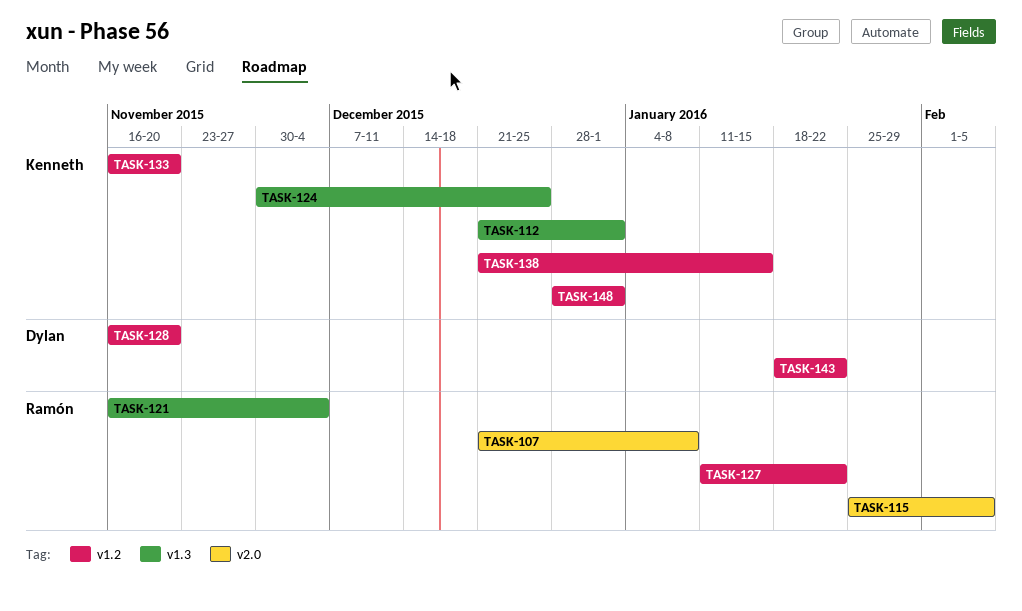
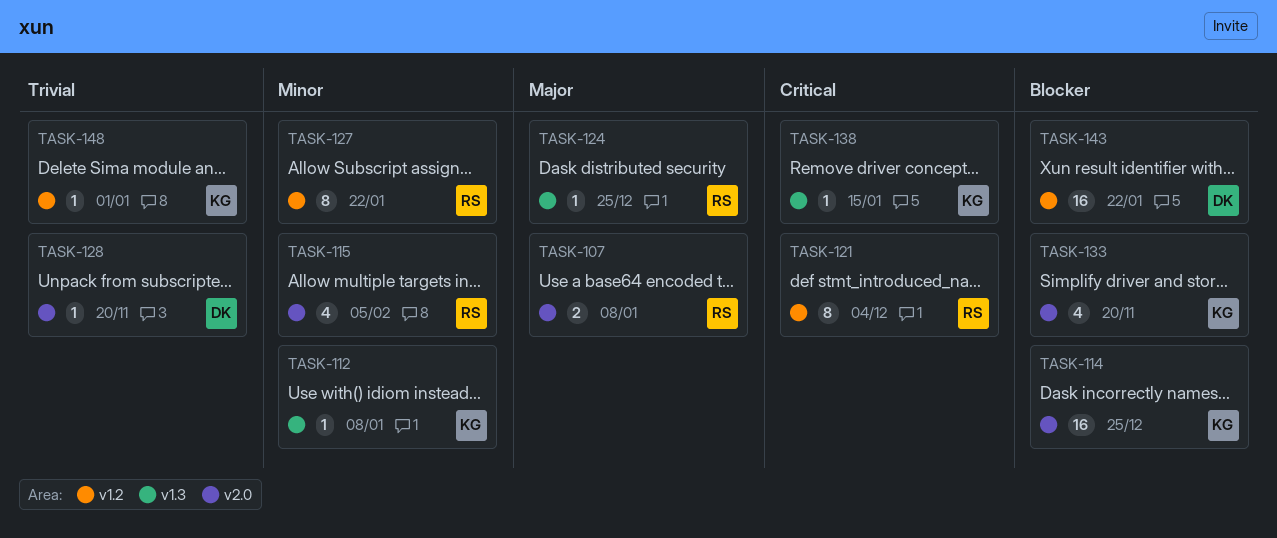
TASK-112, due: Jan 1 -> Jan 8
TASK-114: none -> present
TASK-121, label: v1.3 -> v1.2
TASK-124, owner: Kenneth -> Ramón
TASK-128, label: v1.2 -> v2.0
TASK-133, label: v1.2 -> v2.0
TASK-138, label: v1.2 -> v1.3

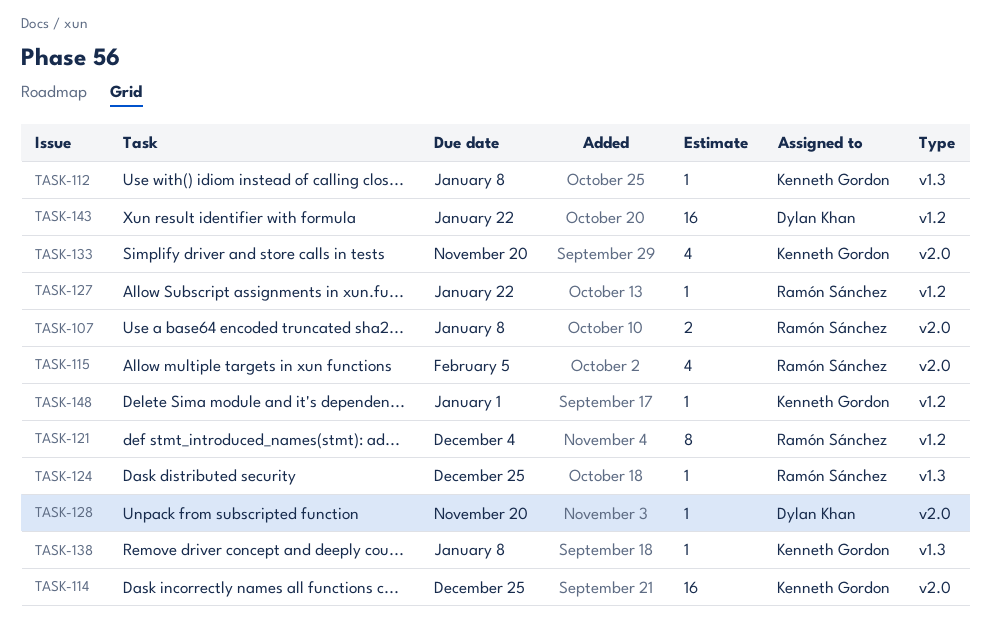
TASK-127, estimate: 8 -> 1
TASK-138, due: Jan 15 -> Jan 8

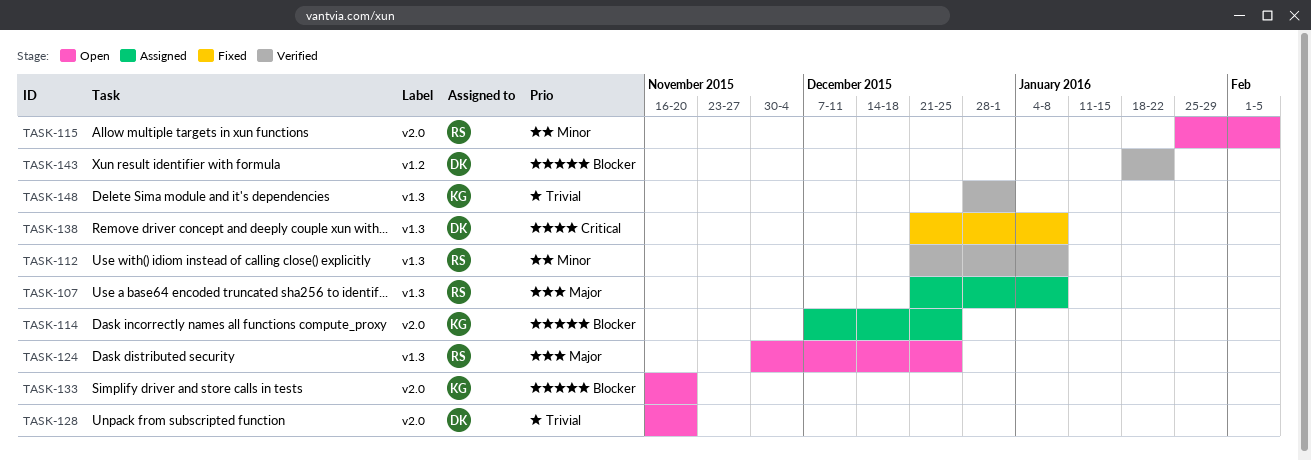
TASK-107, label: v2.0 -> v1.3
TASK-112, owner: Kenneth Gordon -> Ramón Sánchez
TASK-121: present -> none
TASK-127: present -> none
TASK-138, owner: Kenneth Gordon -> Dylan Khan
TASK-148, label: v1.2 -> v1.3

